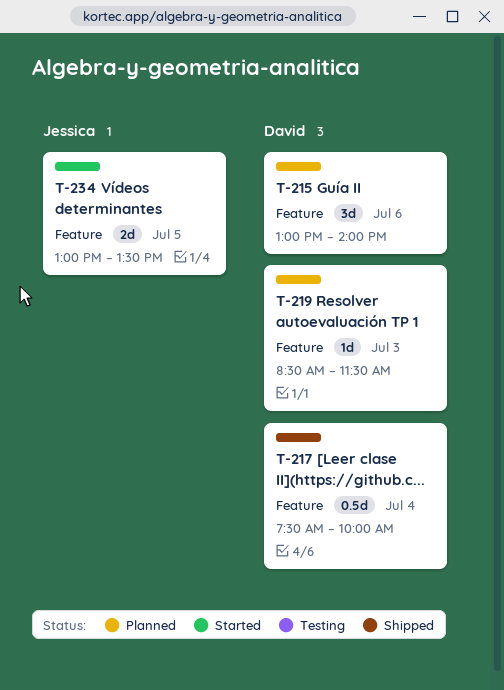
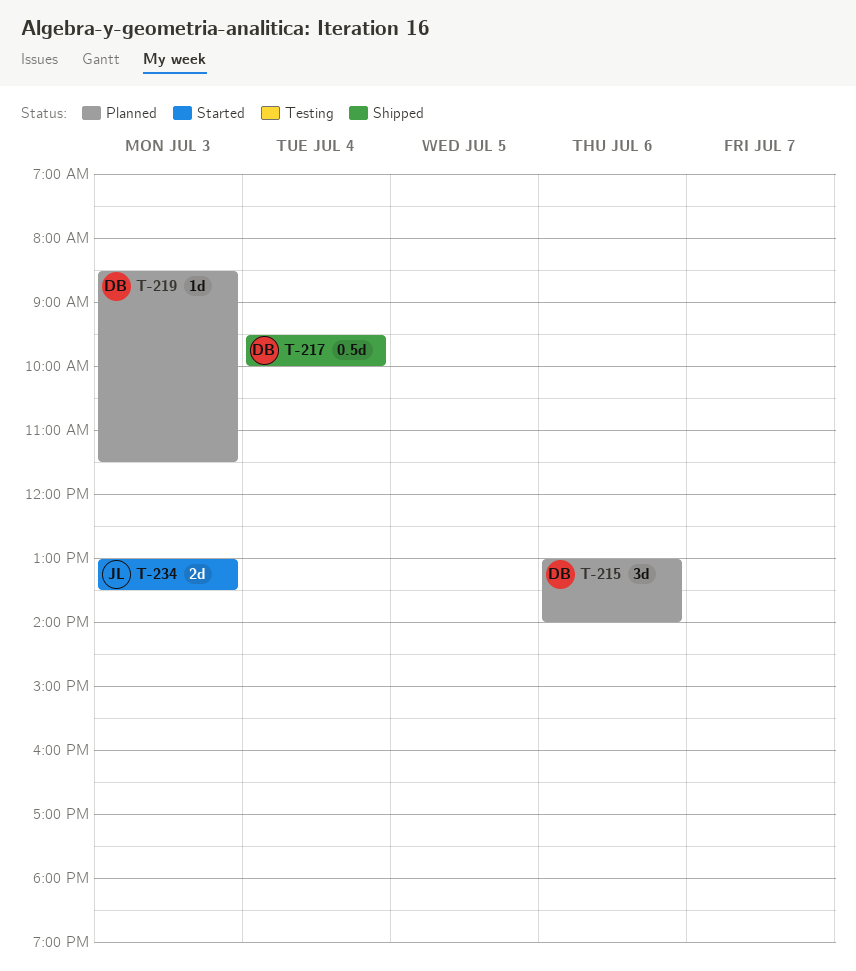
T-217, begins: 07:30 -> 09:30
T-234, day: Jul 5 -> Jul 3

